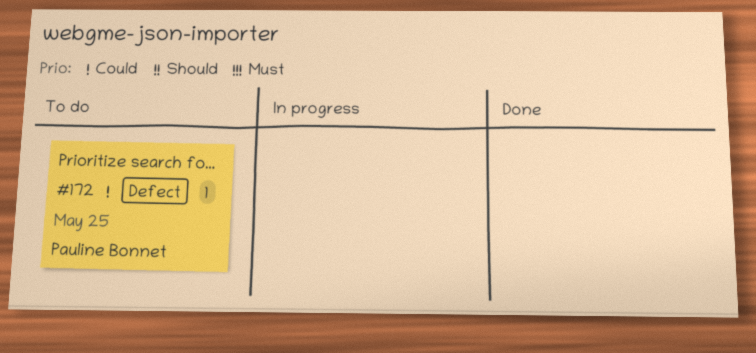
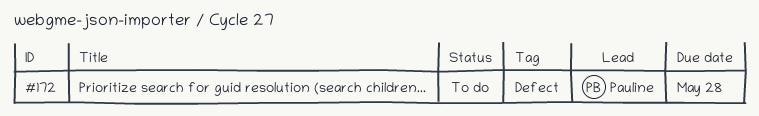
#172, due: May 25 -> May 28

